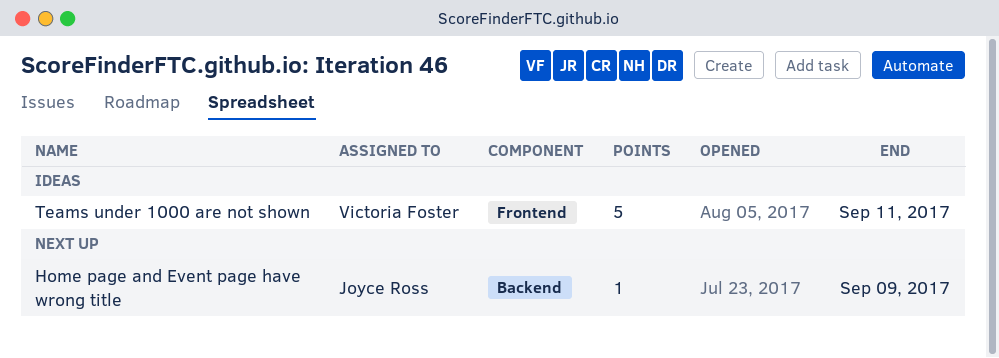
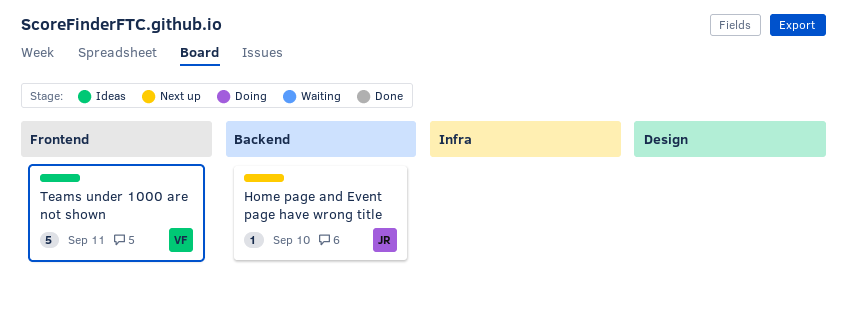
Home page and Event page have wrong title, due: Sep 9 -> Sep 10

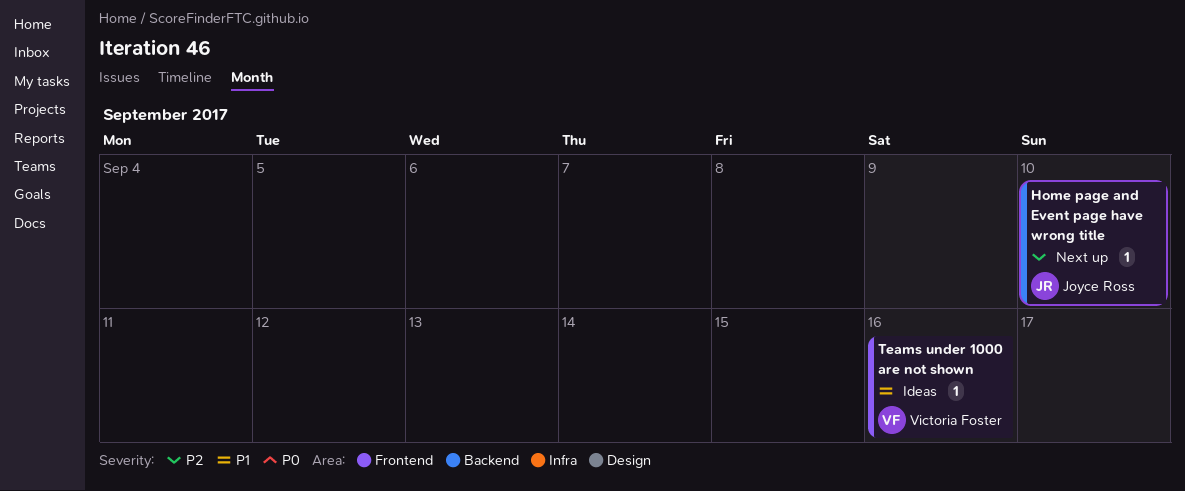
Teams under 1000 are not shown, estimate: 5 -> 1
Teams under 1000 are not shown, due: Sep 11 -> Sep 16

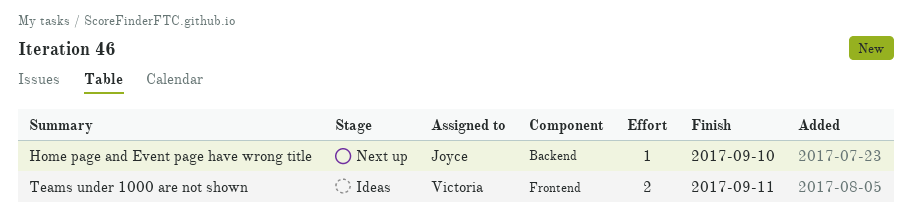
Teams under 1000 are not shown, estimate: 1 -> 2
Teams under 1000 are not shown, due: Sep 16 -> Sep 11

